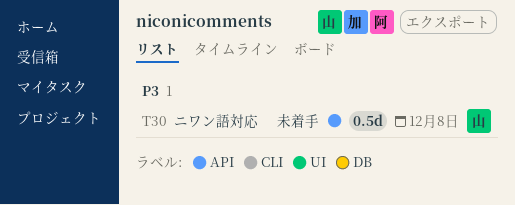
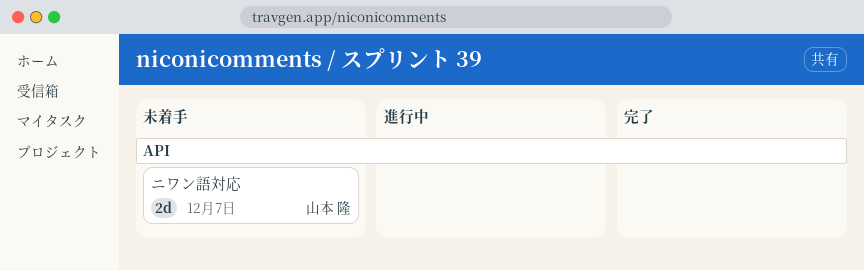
ニワン語対応, estimate: 0.5d -> 2d
ニワン語対応, due: Dec 8 -> Dec 7

